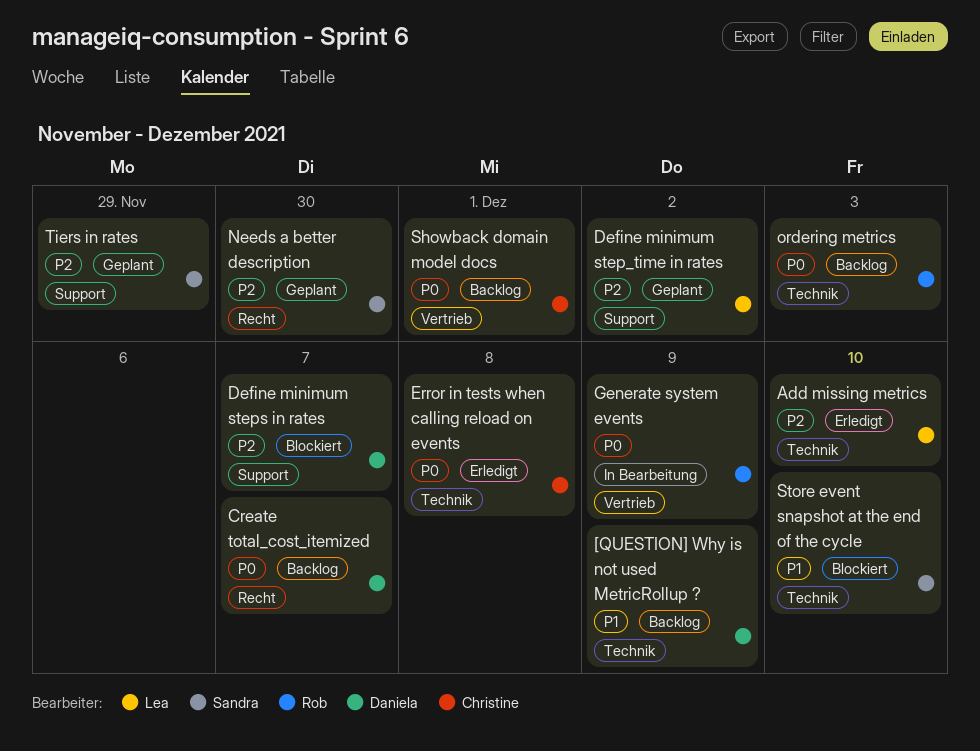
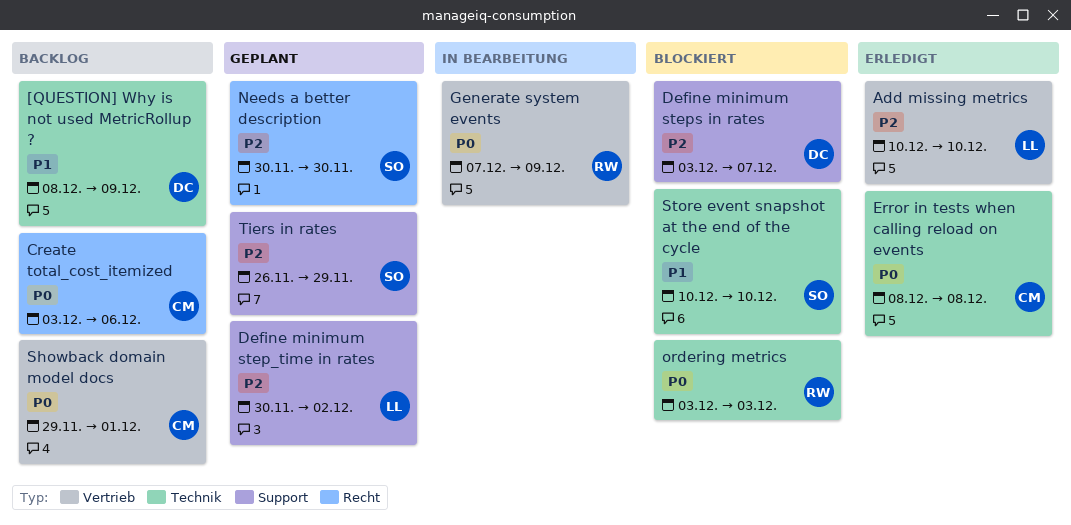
Add missing metrics, label: Technik -> Vertrieb
Create total_cost_itemized, owner: Daniela -> Christine
Create total_cost_itemized, due: Dec 7 -> Dec 6
ordering metrics, status: Backlog -> Blockiert

